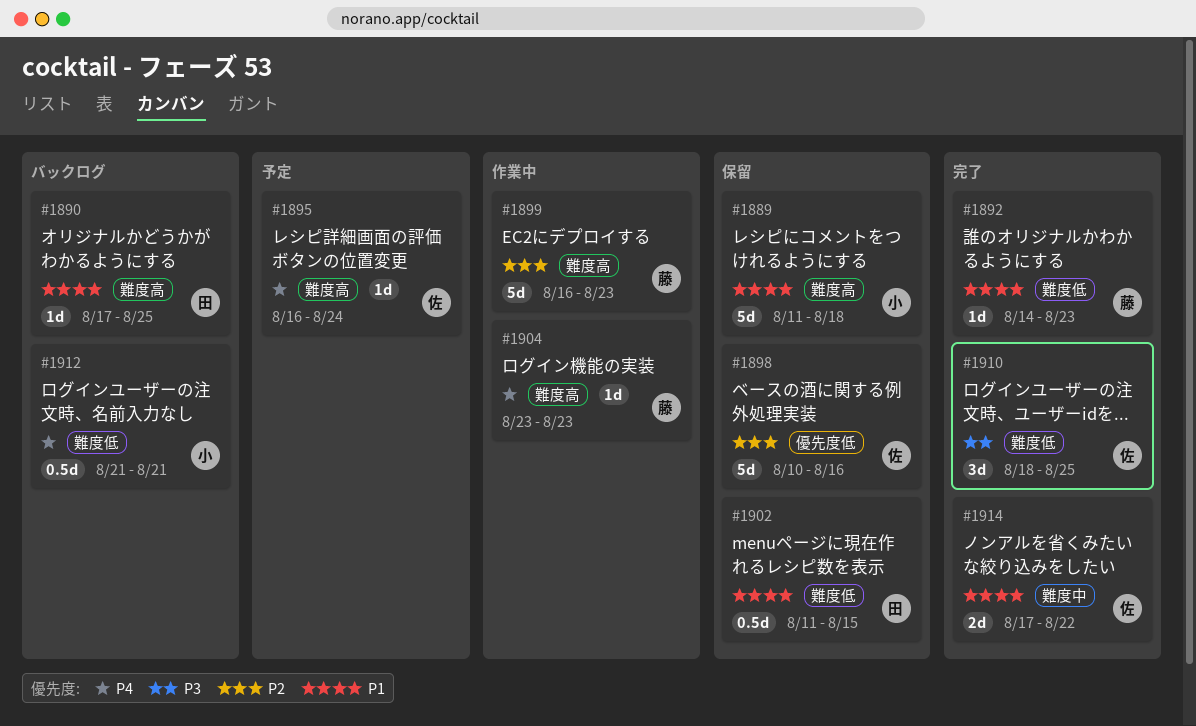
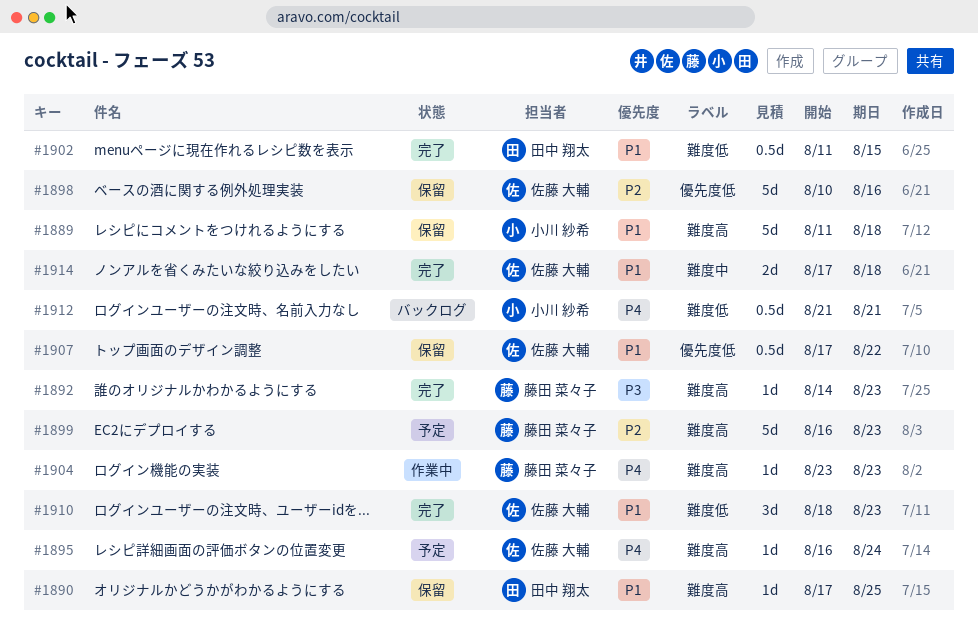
#1890, status: バックログ -> 保留
#1892, priority: P1 -> P3
#1892, label: 難度低 -> 難度高
#1899, status: 作業中 -> 予定
#1902, status: 保留 -> 完了
#1907: none -> present
#1910, priority: P3 -> P1
#1910, due: Aug 25 -> Aug 23
#1914, due: Aug 22 -> Aug 18

